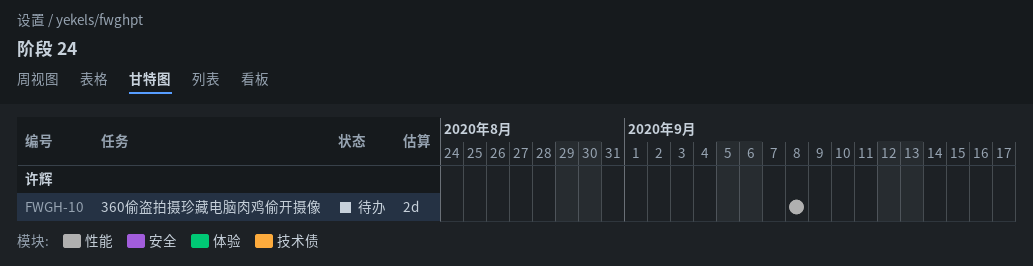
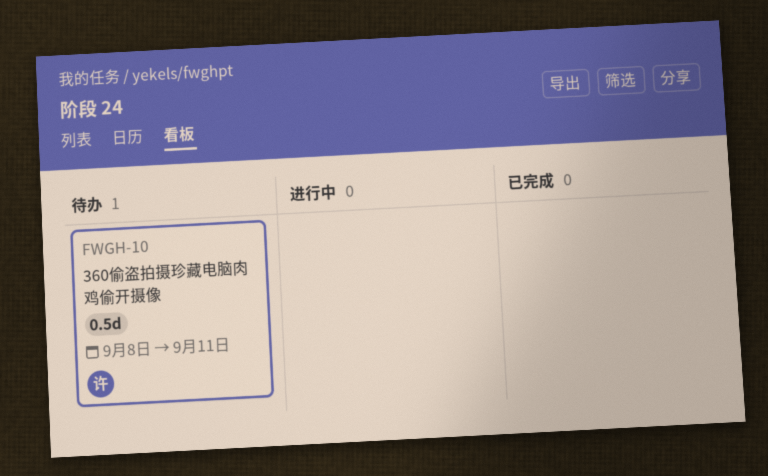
FWGH-10, estimate: 2d -> 0.5d
FWGH-10, due: Sep 8 -> Sep 11

